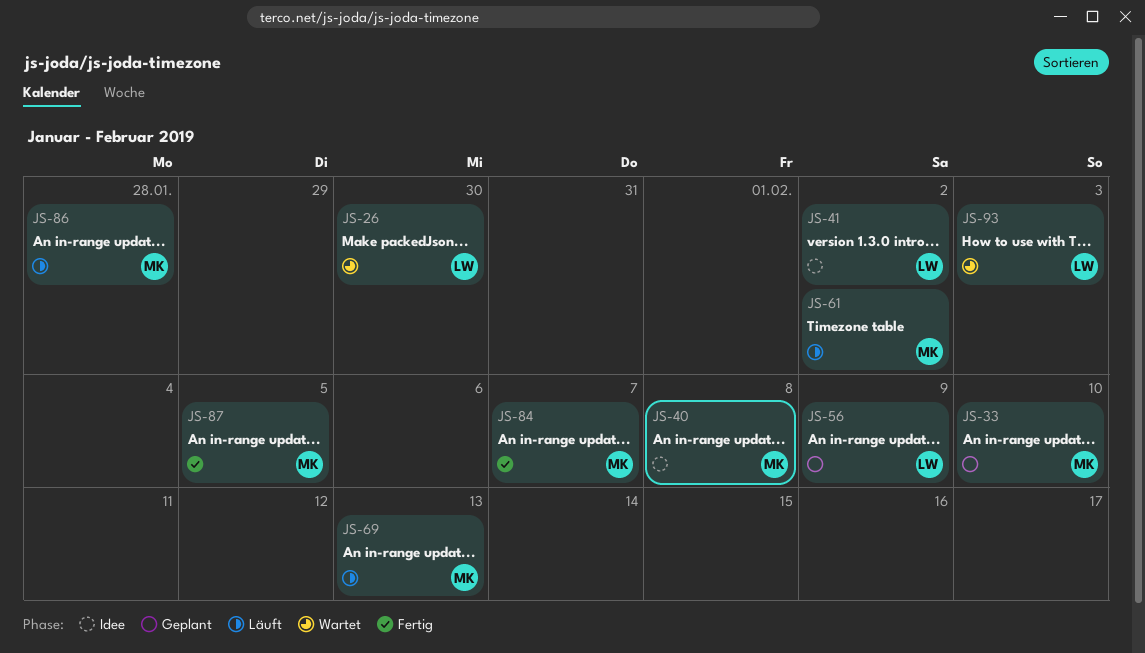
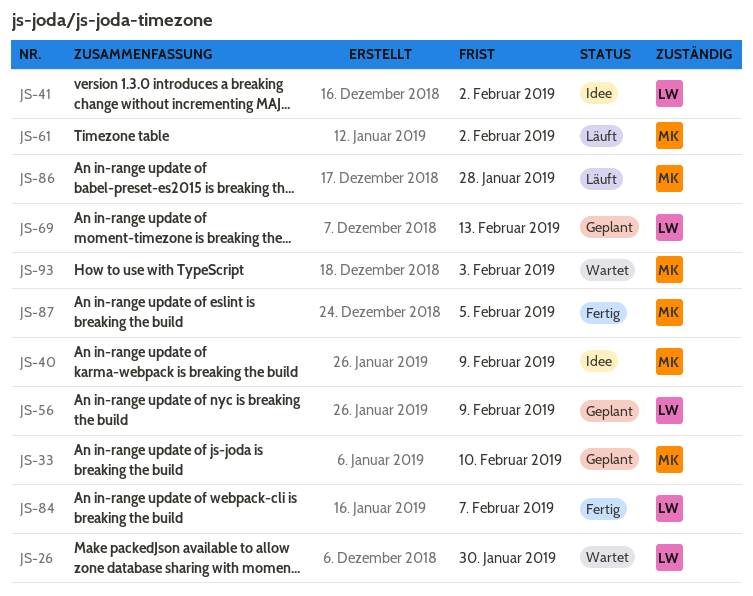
JS-40, due: Feb 8 -> Feb 9
JS-69, status: Läuft -> Geplant
JS-69, owner: MK -> LW
JS-84, owner: MK -> LW
JS-93, owner: LW -> MK

